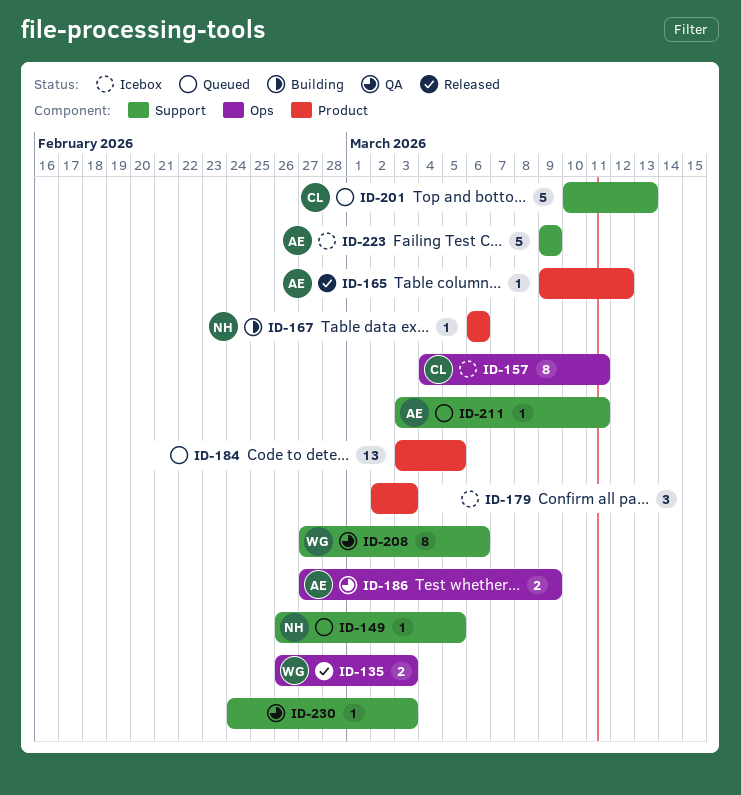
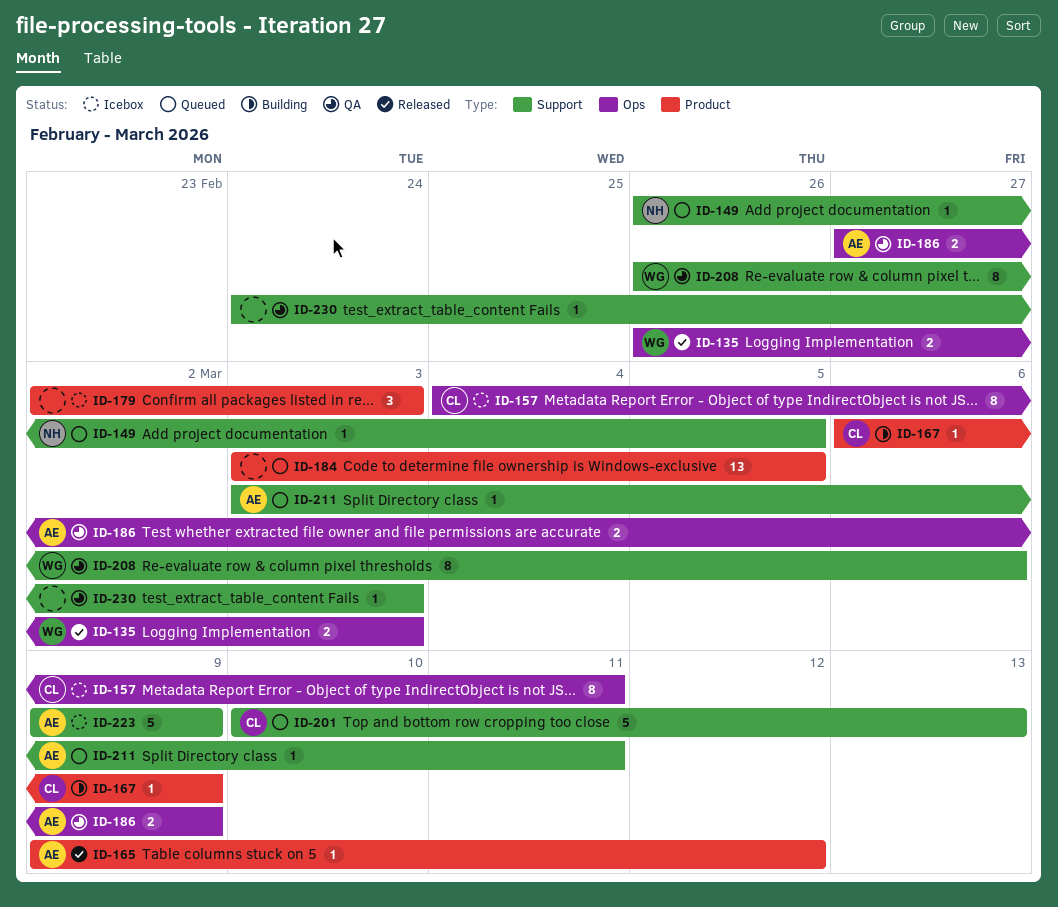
ID-167, owner: NH -> CL
ID-167, due: Mar 6 -> Mar 9
ID-208, start: Feb 27 -> Feb 26

